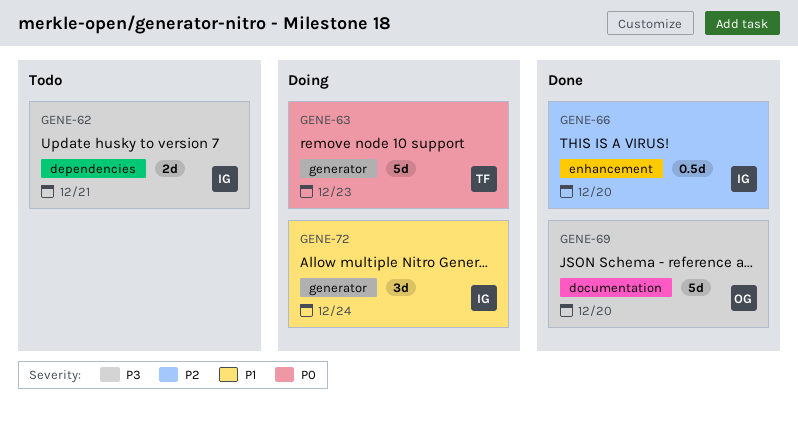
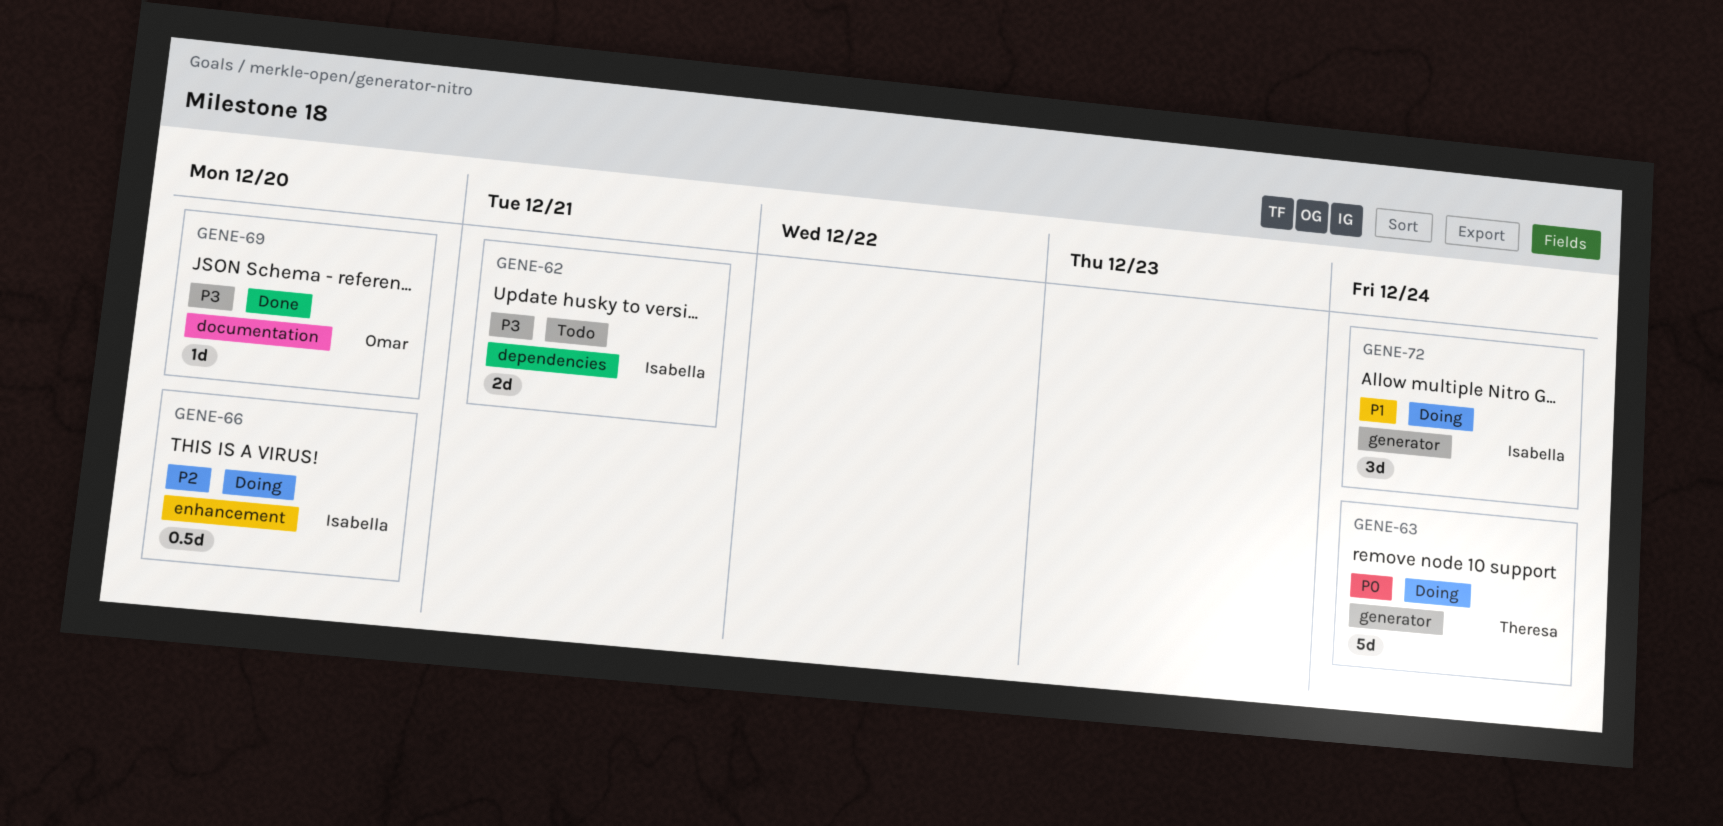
GENE-63, due: Dec 23 -> Dec 24
GENE-66, status: Done -> Doing
GENE-69, estimate: 5d -> 1d

